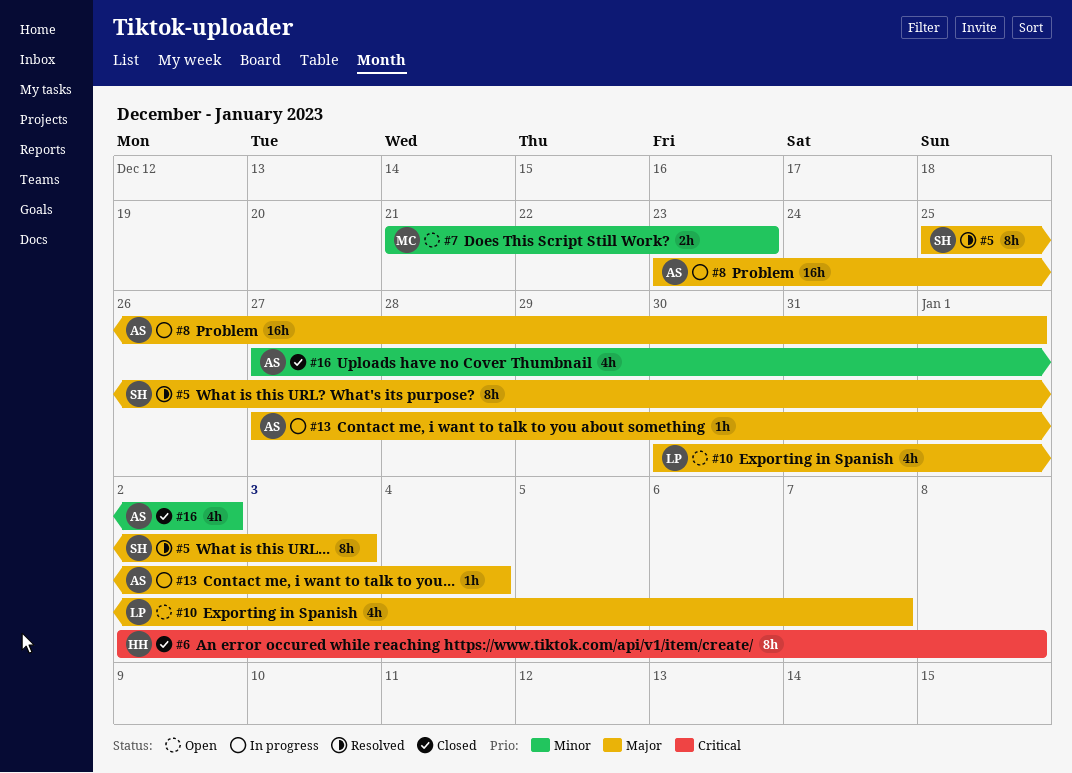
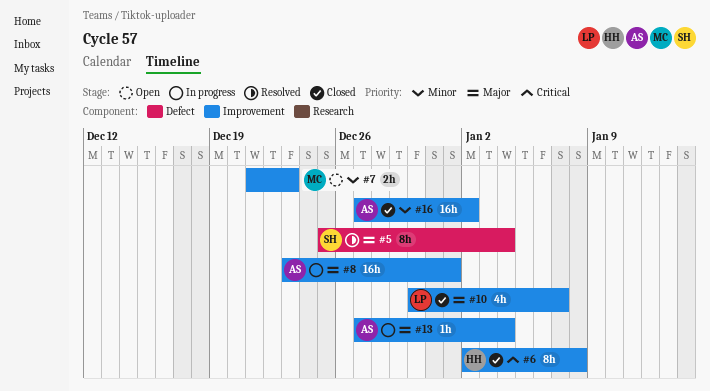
#5, due: Jan 3 -> Jan 4
#10, status: Open -> Closed
#16, estimate: 4h -> 16h

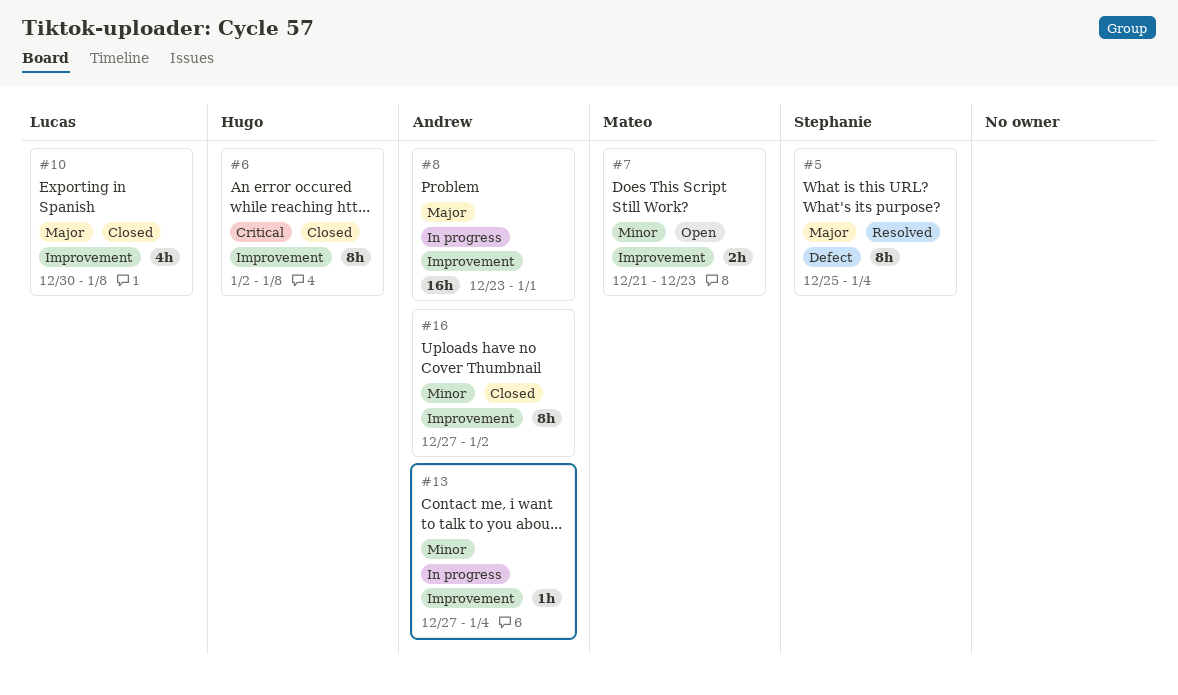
#10, due: Jan 7 -> Jan 8
#13, priority: Major -> Minor
#16, estimate: 16h -> 8h

